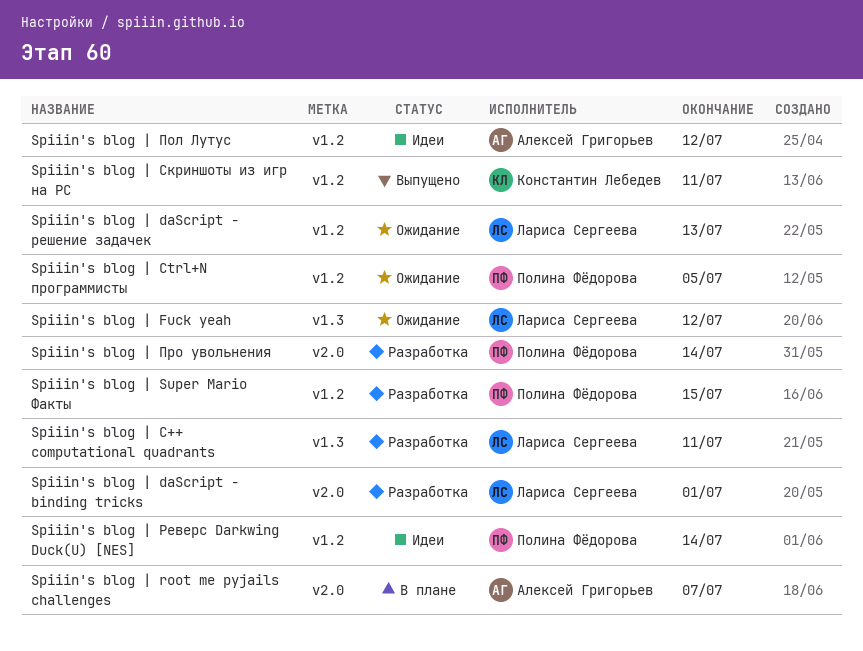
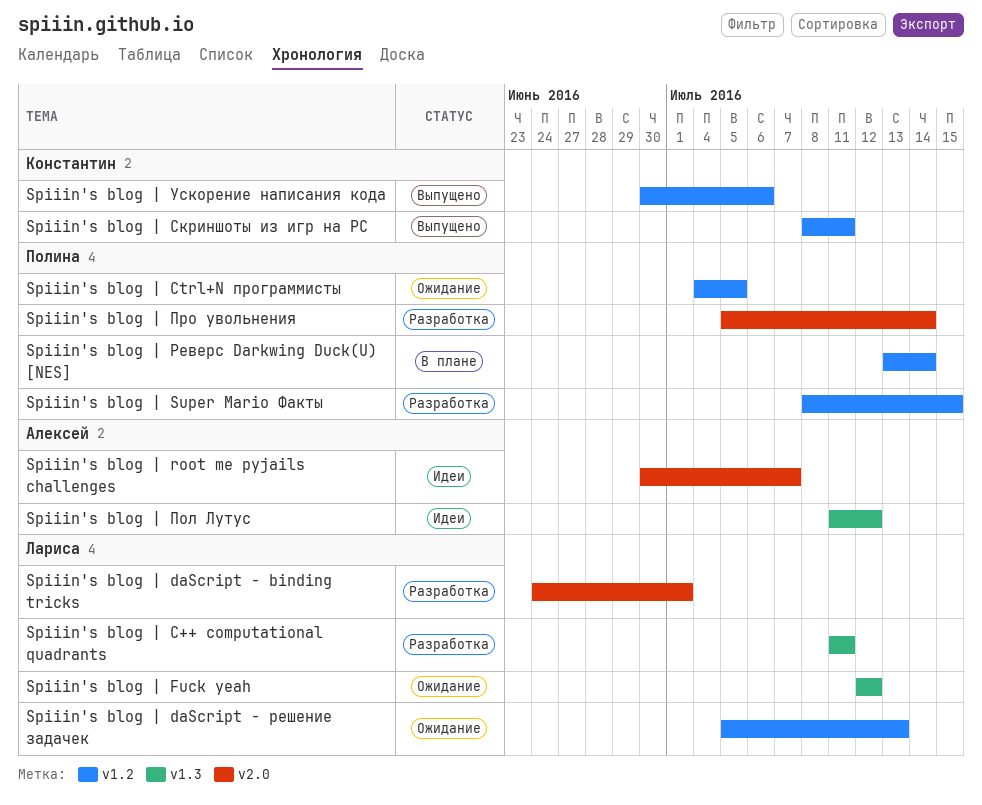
Spiiin's blog | root me pyjails challenges, status: В плане -> Идеи
Spiiin's blog | Пол Лутус, label: v1.2 -> v1.3
Spiiin's blog | Реверс Darkwing Duck(U) [NES], status: Идеи -> В плане
Spiiin's blog | Ускорение написания кода: none -> present

